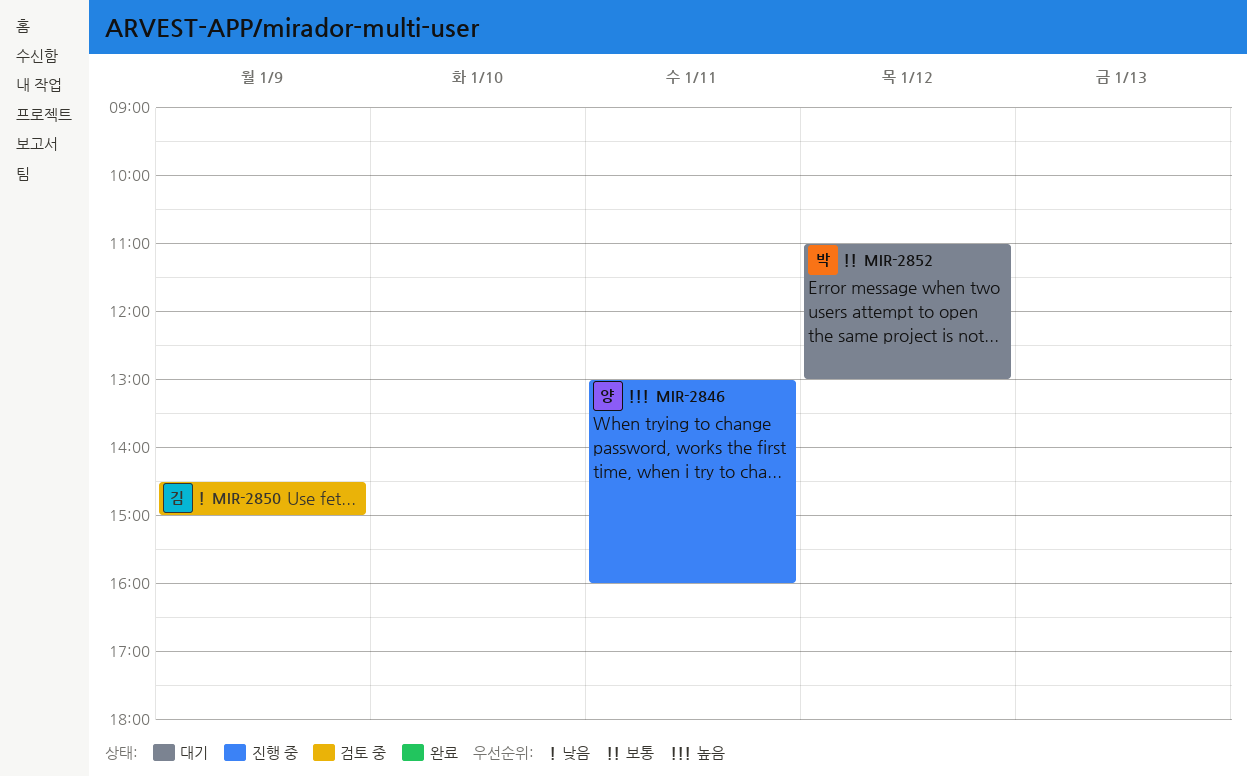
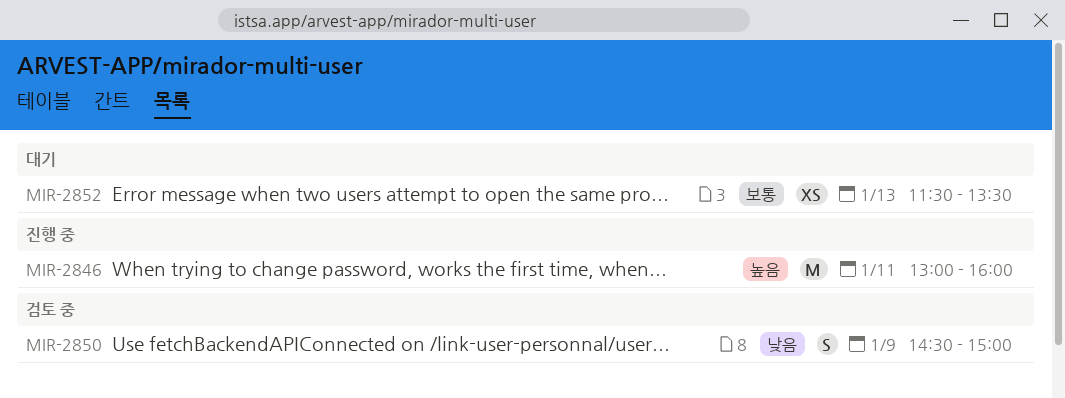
MIR-2852, day: Jan 12 -> Jan 13
MIR-2852, begins: 11:00 -> 11:30
MIR-2852, ends: 13:00 -> 13:30

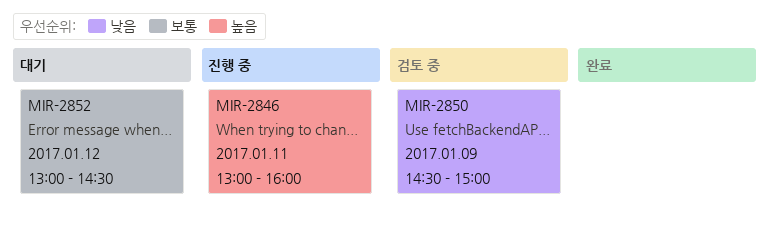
MIR-2852, day: Jan 13 -> Jan 12
MIR-2852, begins: 11:30 -> 13:00
MIR-2852, ends: 13:30 -> 14:30

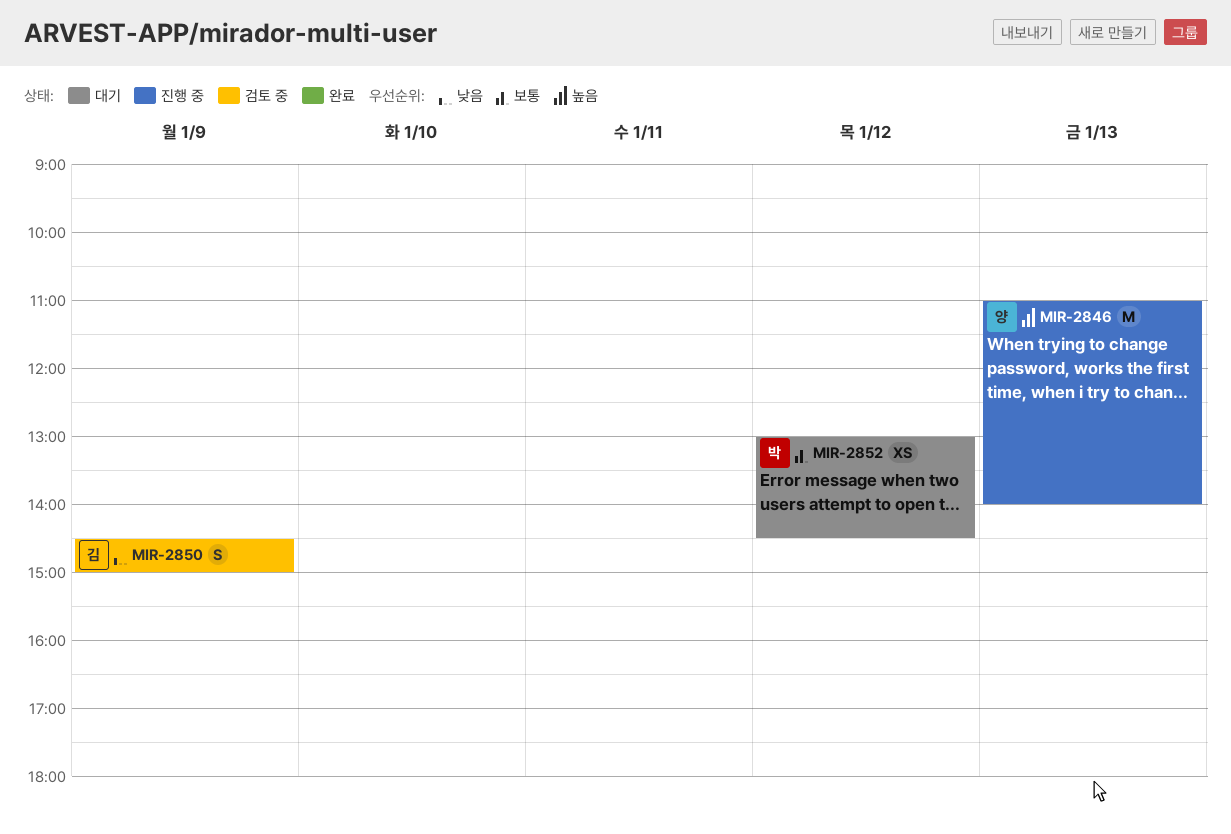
MIR-2846, day: Jan 11 -> Jan 13
MIR-2846, begins: 13:00 -> 11:00
MIR-2846, ends: 16:00 -> 14:00

